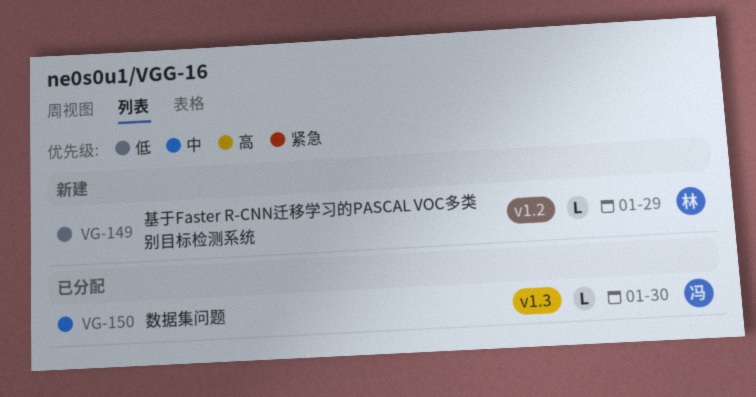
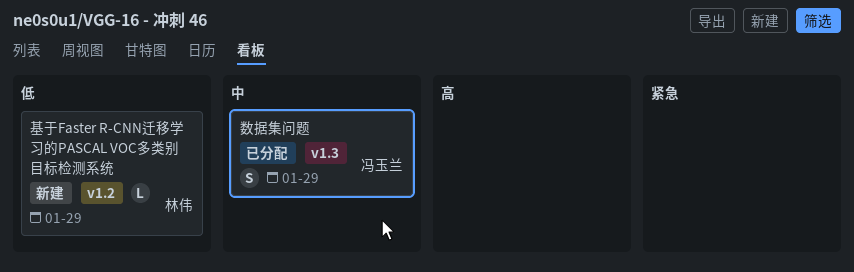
数据集问题, estimate: L -> S
数据集问题, due: Jan 30 -> Jan 29

